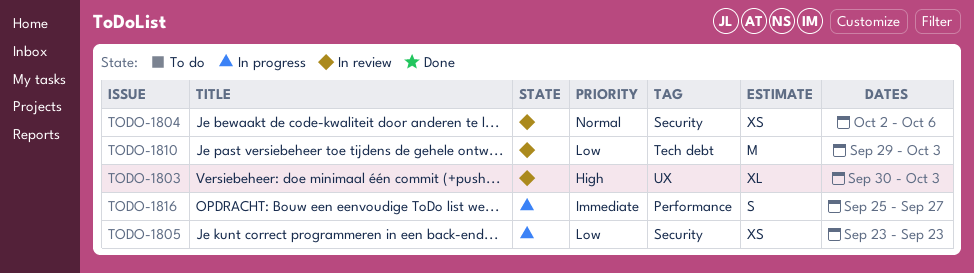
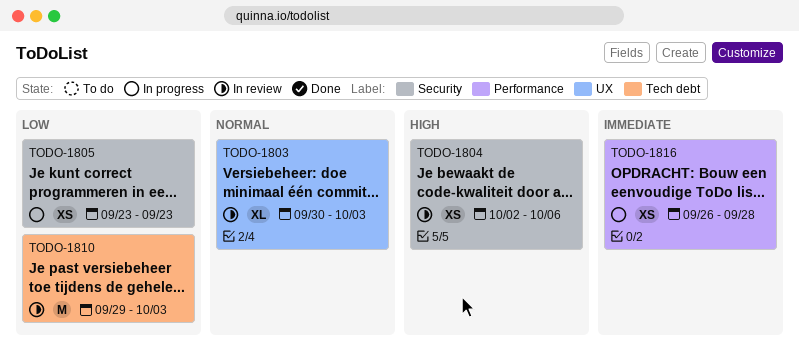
TODO-1803, priority: High -> Normal
TODO-1804, priority: Normal -> High
TODO-1816, estimate: S -> XS
TODO-1816, start: Sep 25 -> Sep 26
TODO-1816, due: Sep 27 -> Sep 28

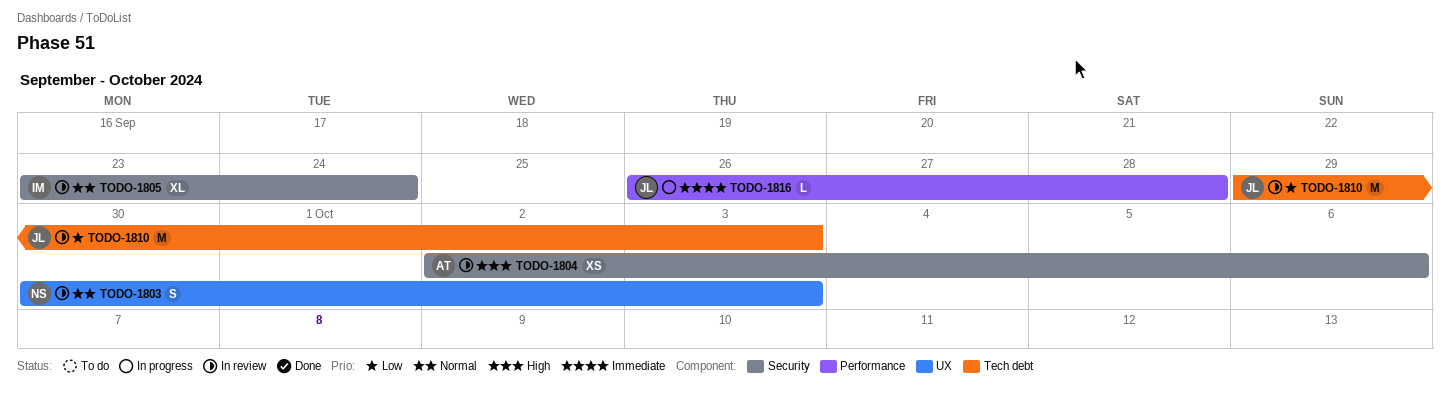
TODO-1803, estimate: XL -> S
TODO-1805, status: In progress -> In review
TODO-1805, priority: Low -> Normal
TODO-1805, estimate: XS -> XL
TODO-1805, due: Sep 23 -> Sep 24
TODO-1816, estimate: XS -> L

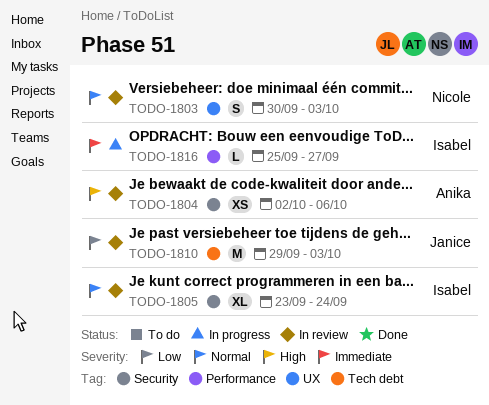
TODO-1816, owner: Janice -> Isabel
TODO-1816, start: Sep 26 -> Sep 25
TODO-1816, due: Sep 28 -> Sep 27

